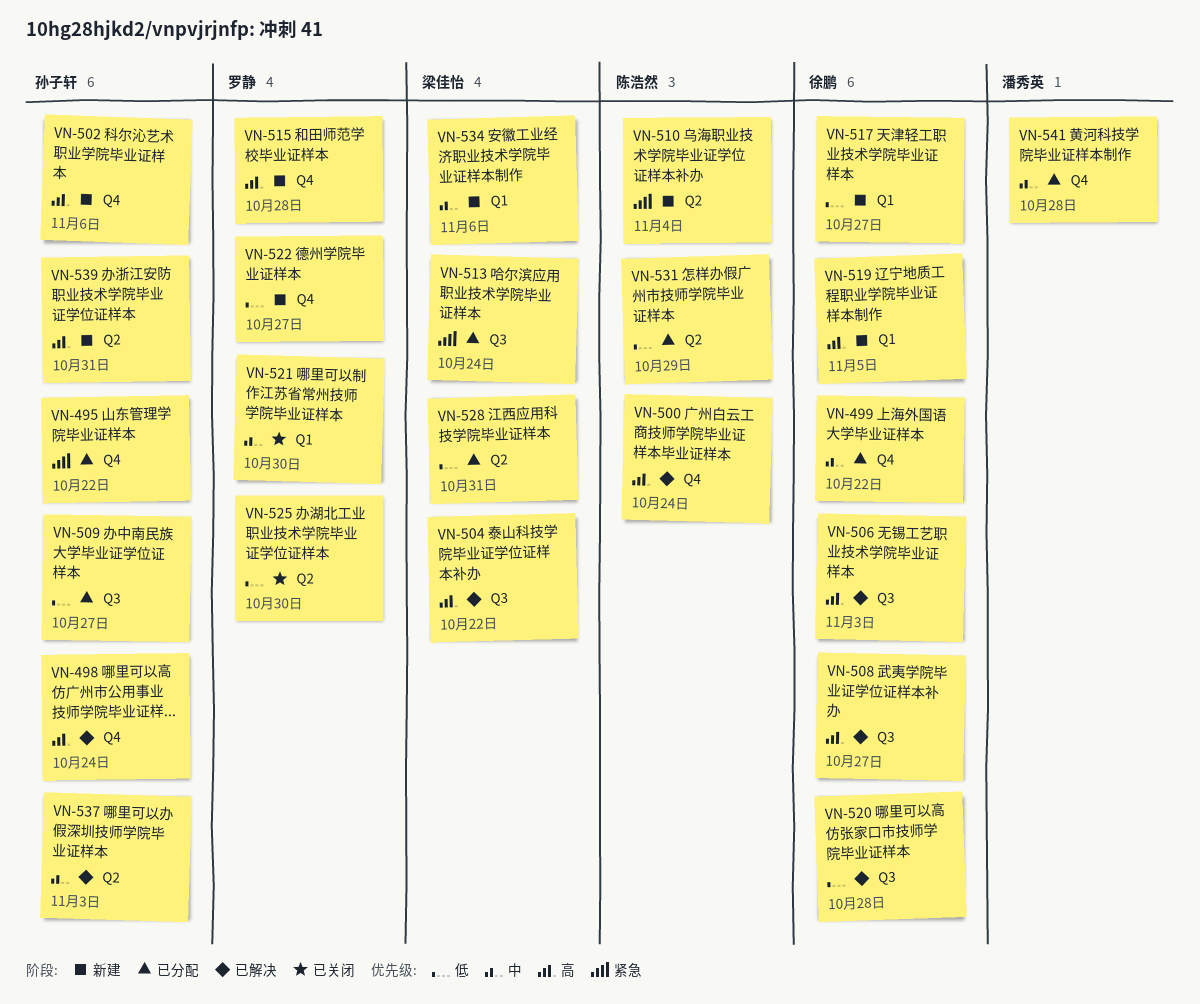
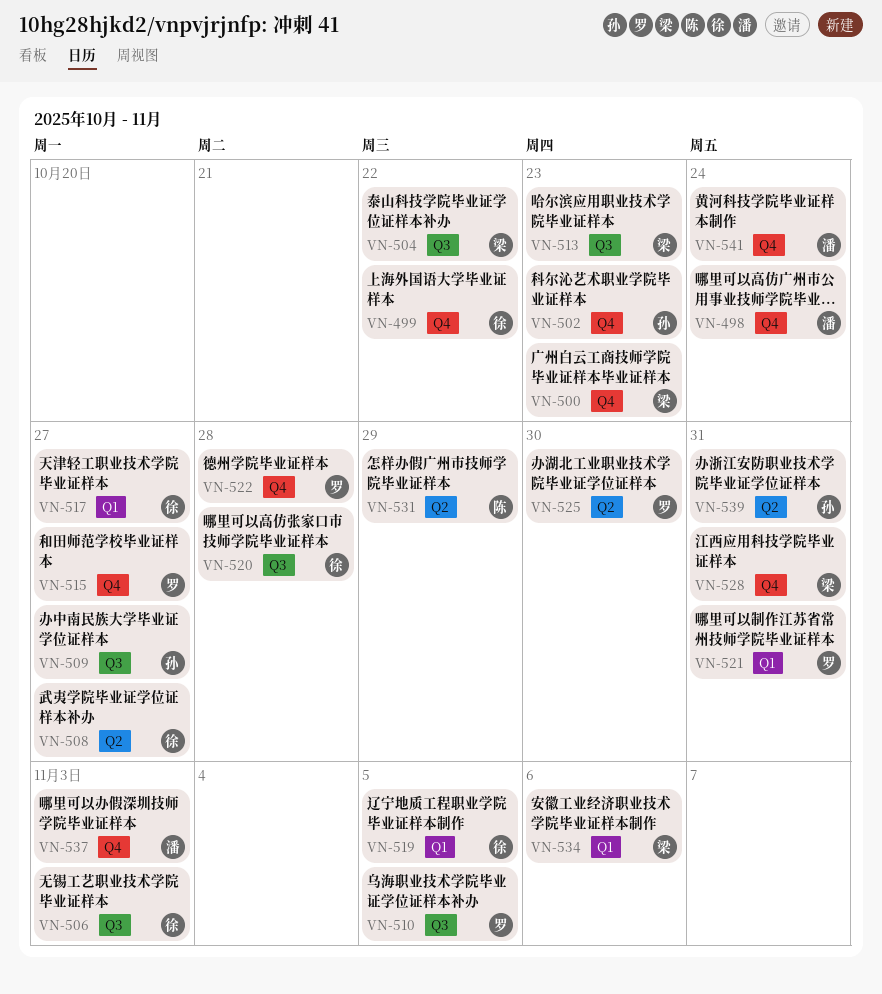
VN-495: present -> none
VN-498, owner: 孙子轩 -> 潘秀英
VN-500, owner: 陈浩然 -> 梁佳怡
VN-500, due: Oct 24 -> Oct 23
VN-502, due: Nov 6 -> Oct 23
VN-508, label: Q3 -> Q2
VN-510, owner: 陈浩然 -> 罗静
VN-510, label: Q2 -> Q3
VN-510, due: Nov 4 -> Nov 5
VN-513, due: Oct 24 -> Oct 23
VN-515, due: Oct 28 -> Oct 27
VN-521, due: Oct 30 -> Oct 31
VN-522, due: Oct 27 -> Oct 28
VN-528, label: Q2 -> Q4
VN-537, owner: 孙子轩 -> 潘秀英
VN-537, label: Q2 -> Q4
VN-541, due: Oct 28 -> Oct 24

